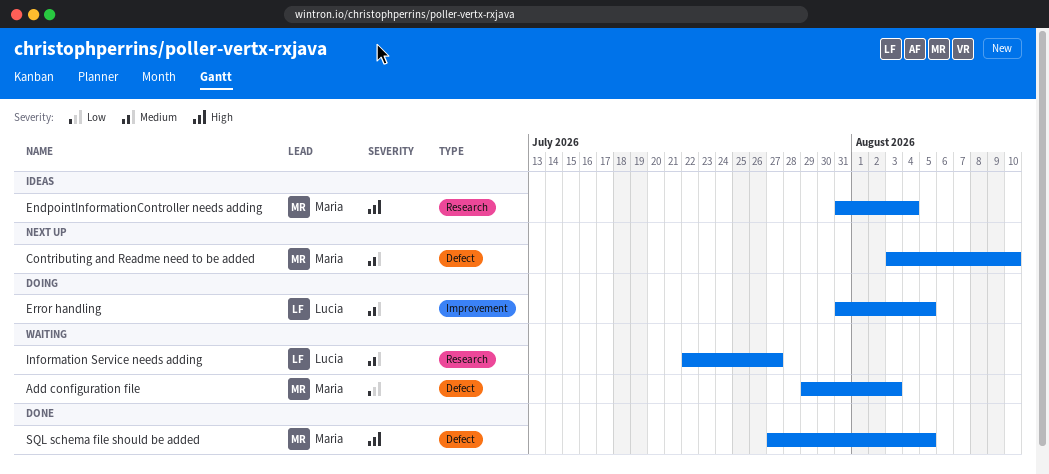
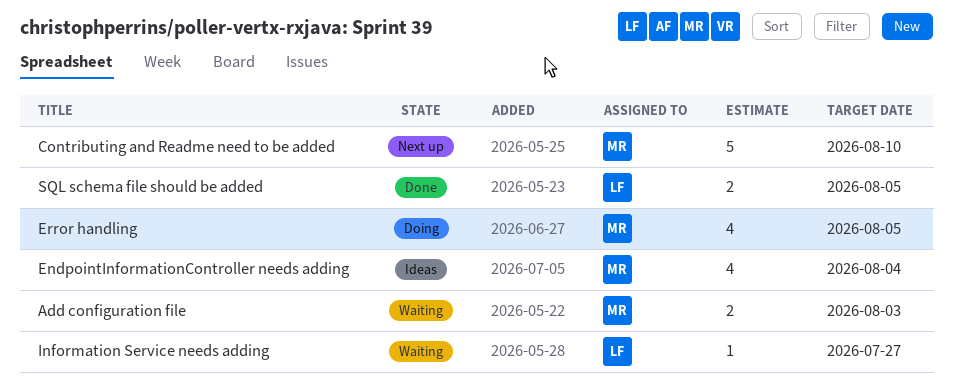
Error handling, owner: Lucia -> Maria
SQL schema file should be added, owner: Maria -> Lucia

